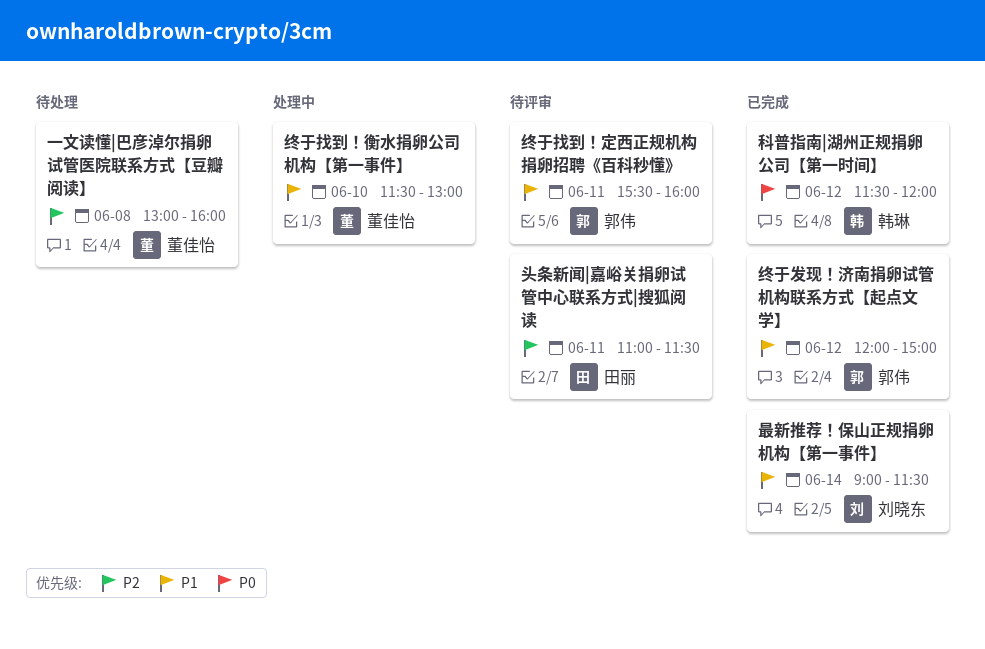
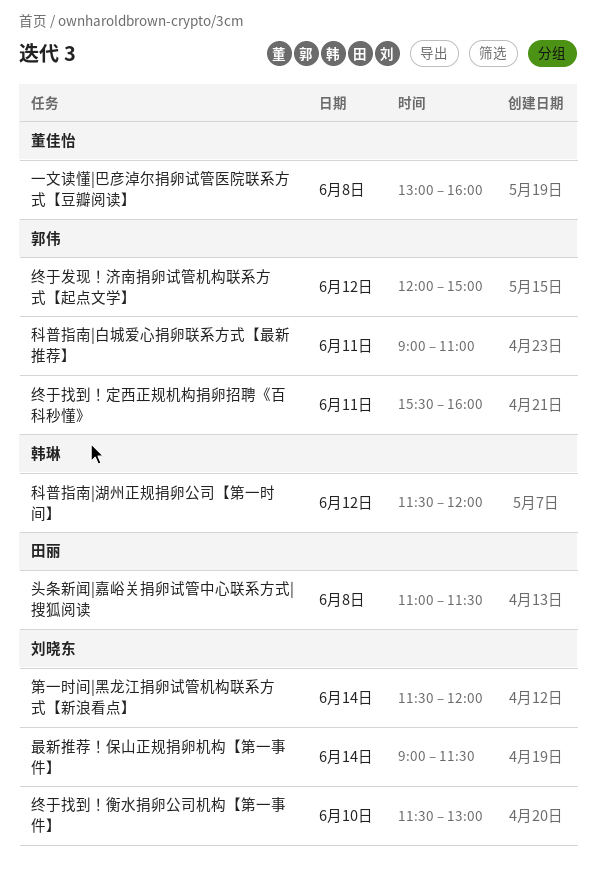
头条新闻|嘉峪关捐卵试管中心联系方式|搜狐阅读, day: Jun 11 -> Jun 8
科普指南|白城爱心捐卵联系方式【最新推荐】: none -> present
第一时间|黑龙江捐卵试管机构联系方式【新浪看点】: none -> present
终于找到！衡水捐卵公司机构【第一事件】, owner: 董佳怡 -> 刘晓东

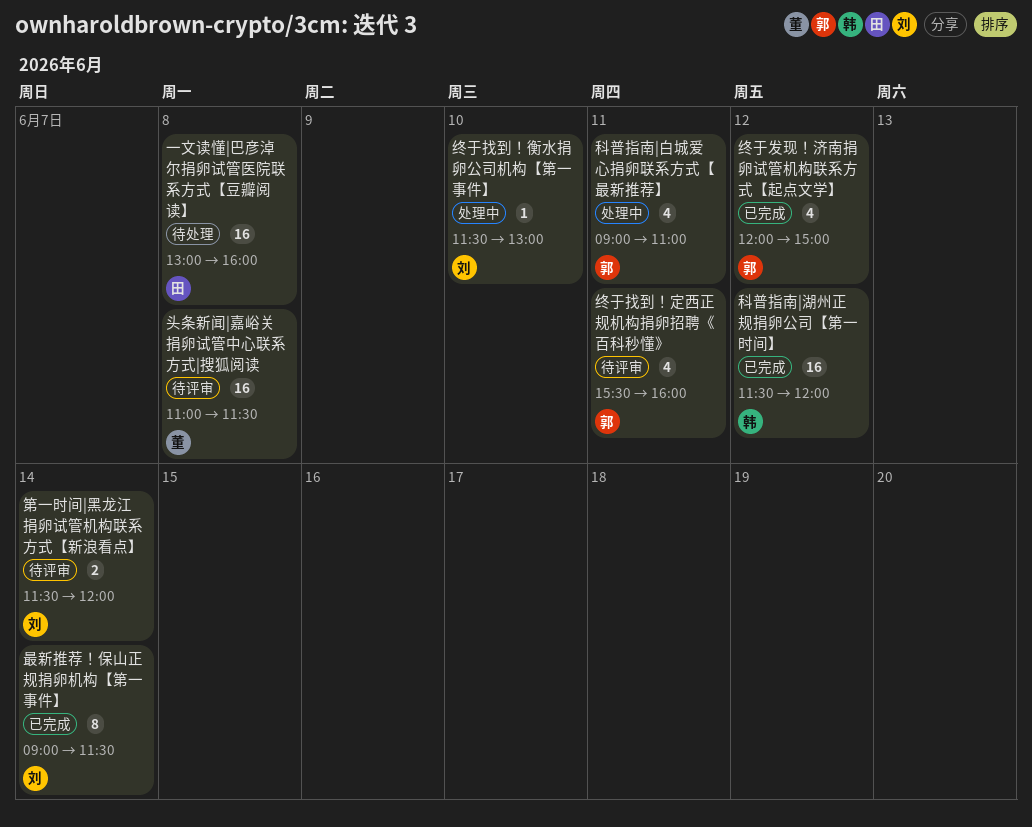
一文读懂|巴彦淖尔捐卵试管医院联系方式【豆瓣阅读】, owner: 董佳怡 -> 田丽
头条新闻|嘉峪关捐卵试管中心联系方式|搜狐阅读, owner: 田丽 -> 董佳怡

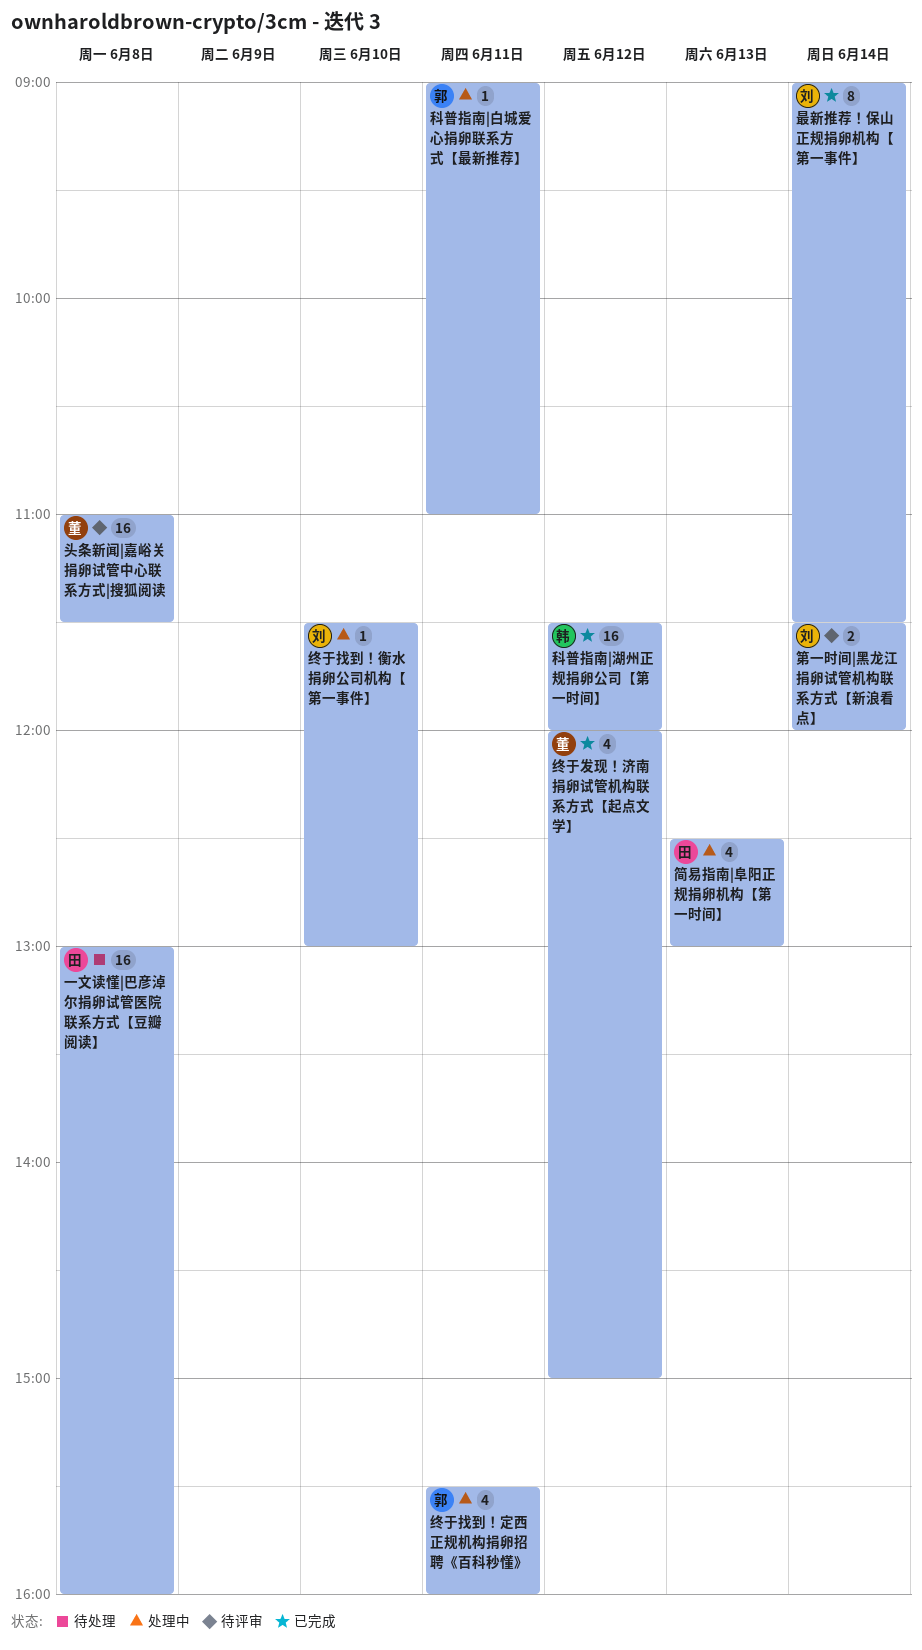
科普指南|白城爱心捐卵联系方式【最新推荐】, estimate: 4 -> 1
简易指南|阜阳正规捐卵机构【第一时间】: none -> present
终于发现！济南捐卵试管机构联系方式【起点文学】, owner: 郭 -> 董
终于找到！定西正规机构捐卵招聘《百科秒懂》, status: 待评审 -> 处理中

